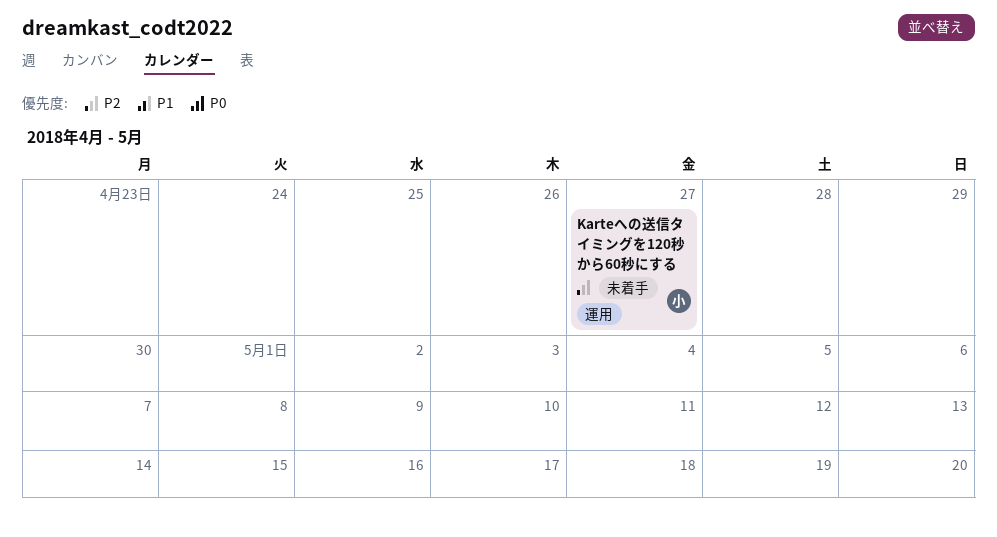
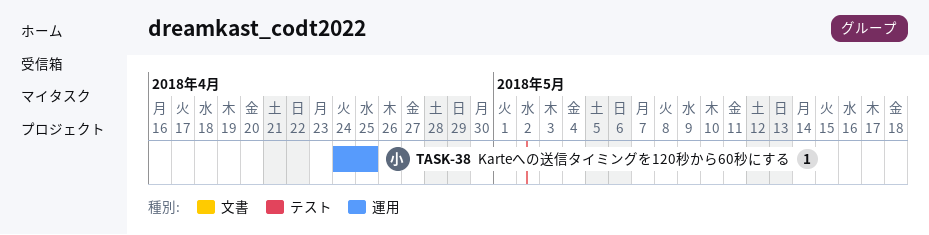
Karteへの送信タイミングを120秒から60秒にする, due: Apr 27 -> Apr 25

